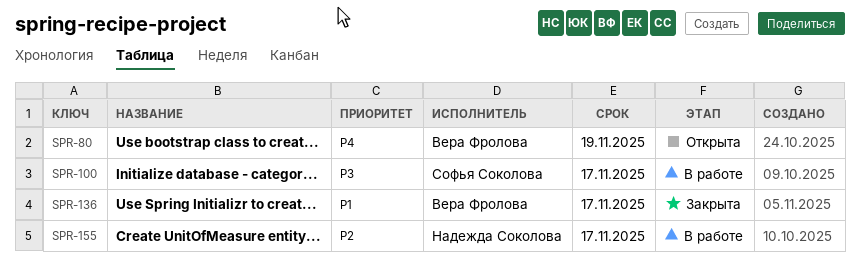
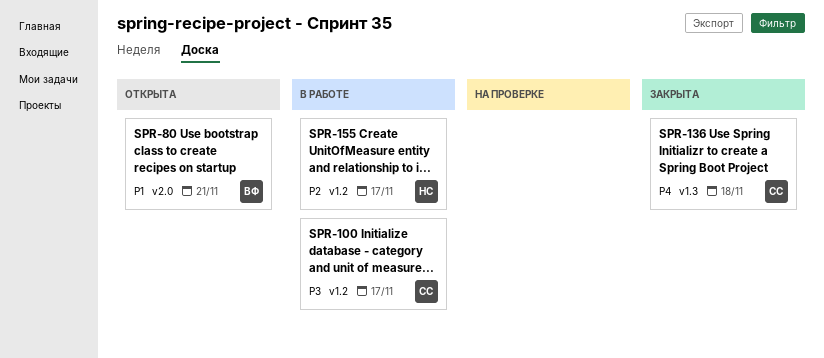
SPR-80, priority: P4 -> P1
SPR-80, due: Nov 19 -> Nov 21
SPR-136, owner: Вера Фролова -> Софья Соколова
SPR-136, priority: P1 -> P4
SPR-136, due: Nov 17 -> Nov 18

